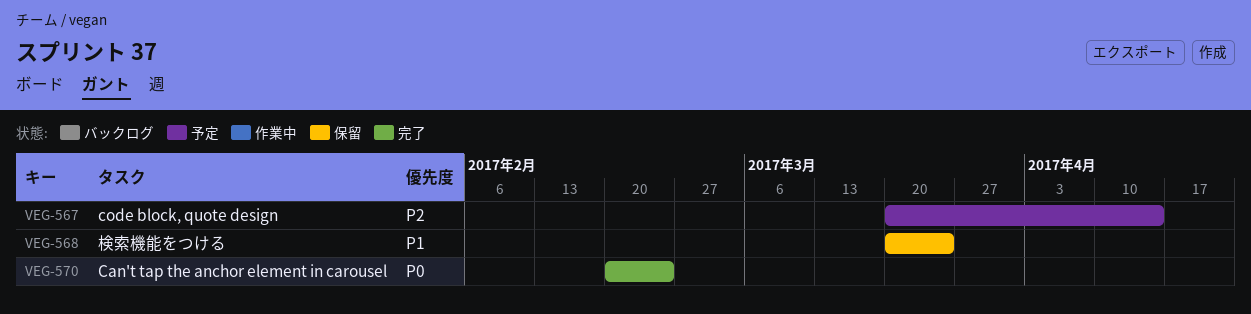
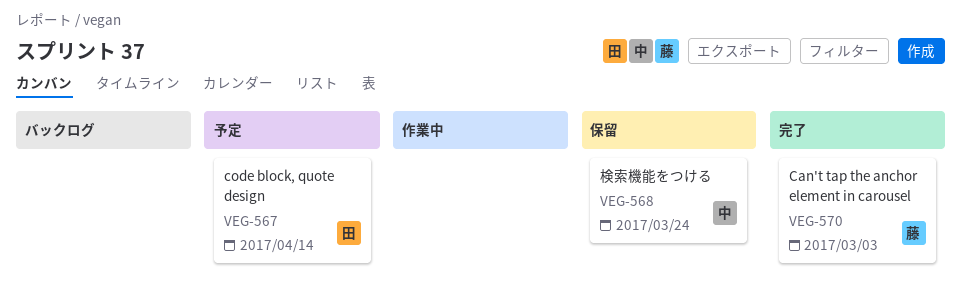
VEG-570, due: Feb 24 -> Mar 3

